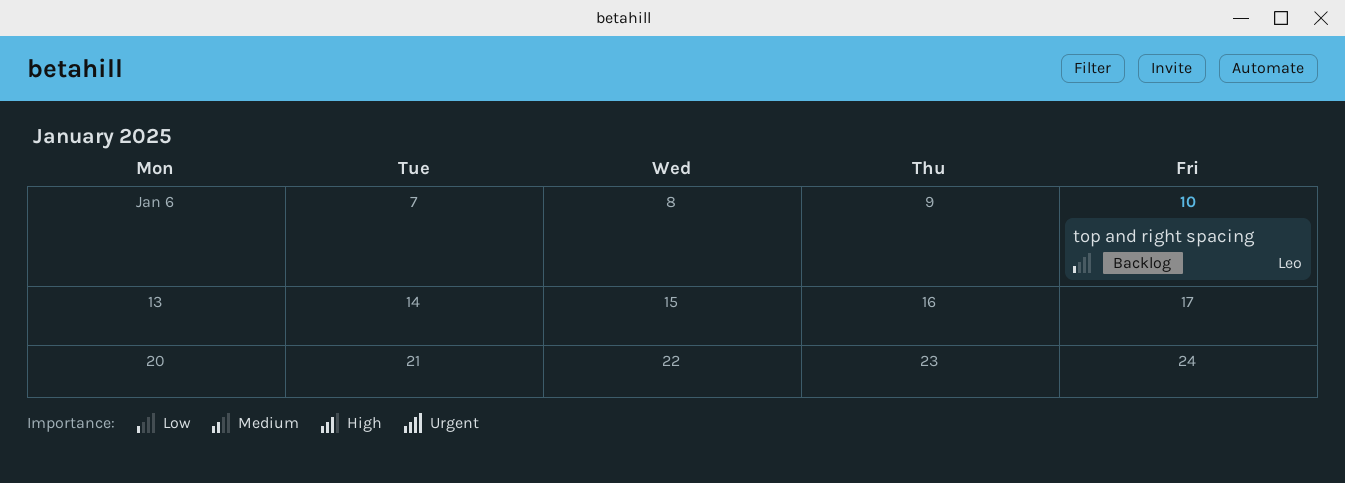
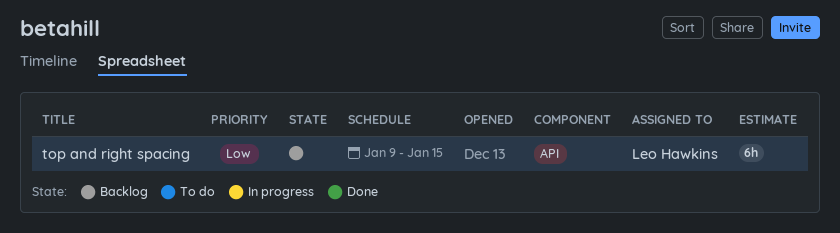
top and right spacing, due: Jan 10 -> Jan 15

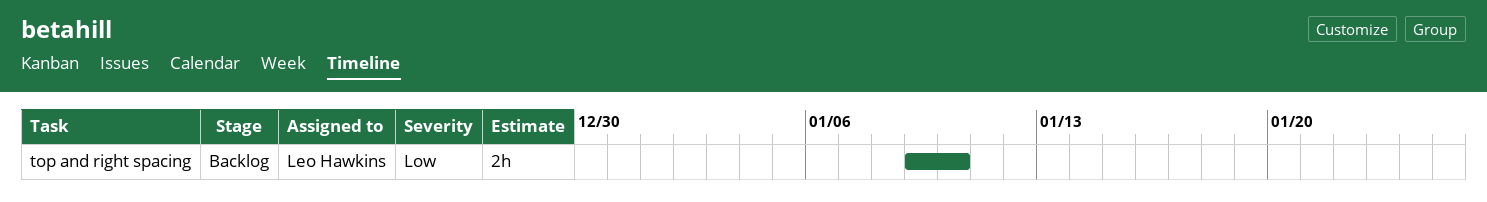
top and right spacing, estimate: 6h -> 2h
top and right spacing, due: Jan 15 -> Jan 10

